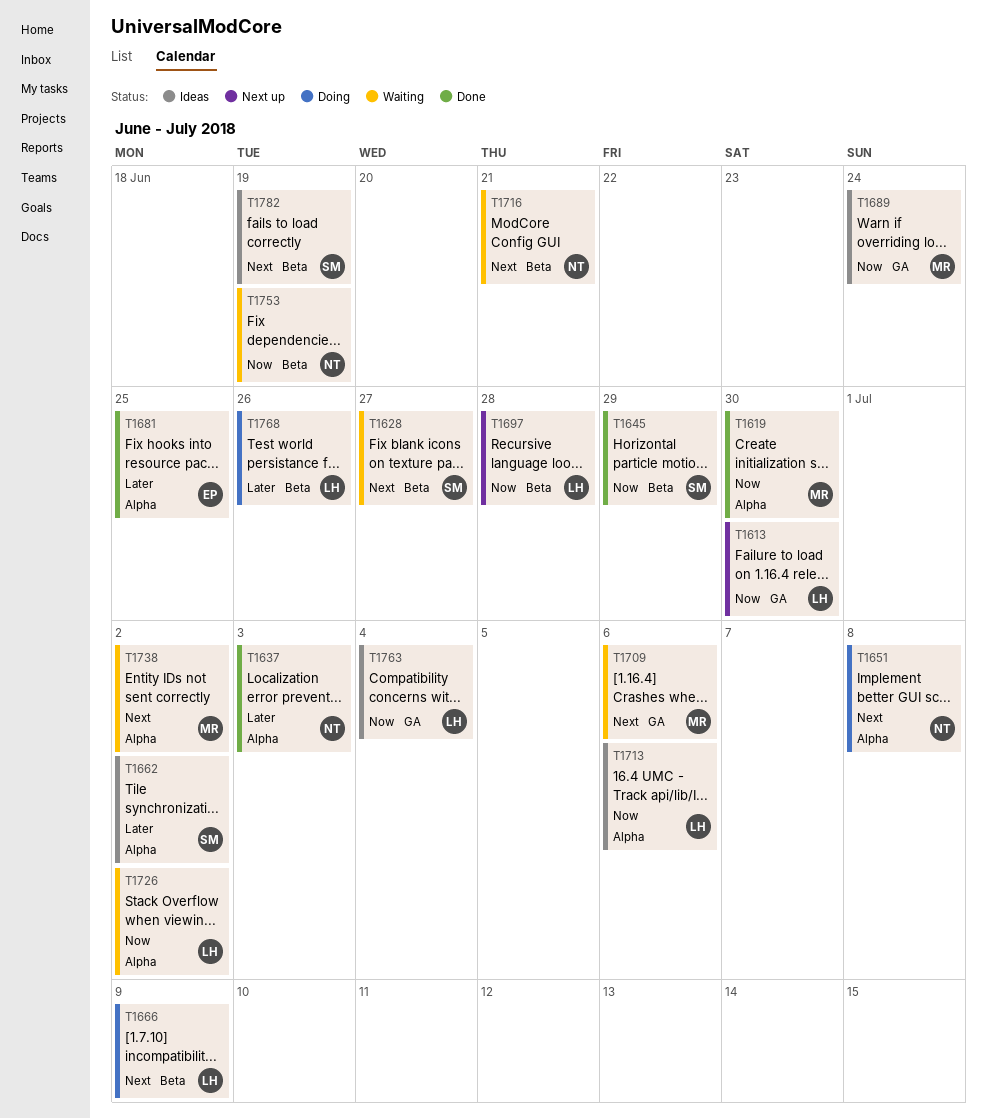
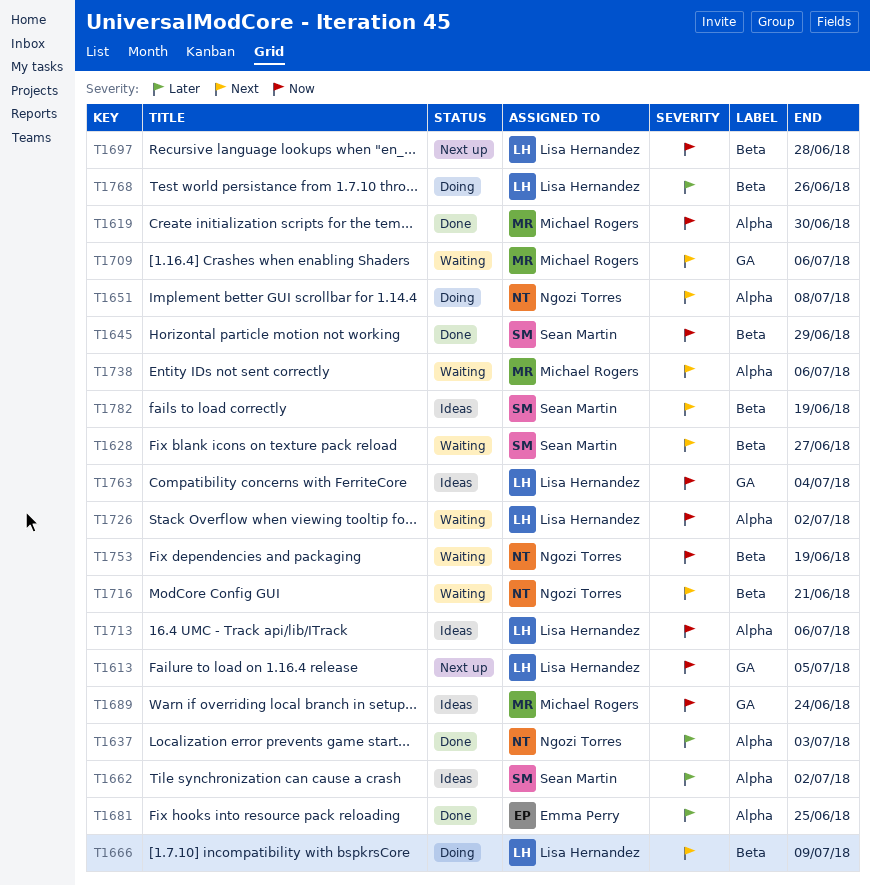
T1613, due: Jun 30 -> Jul 5
T1738, due: Jul 2 -> Jul 6

